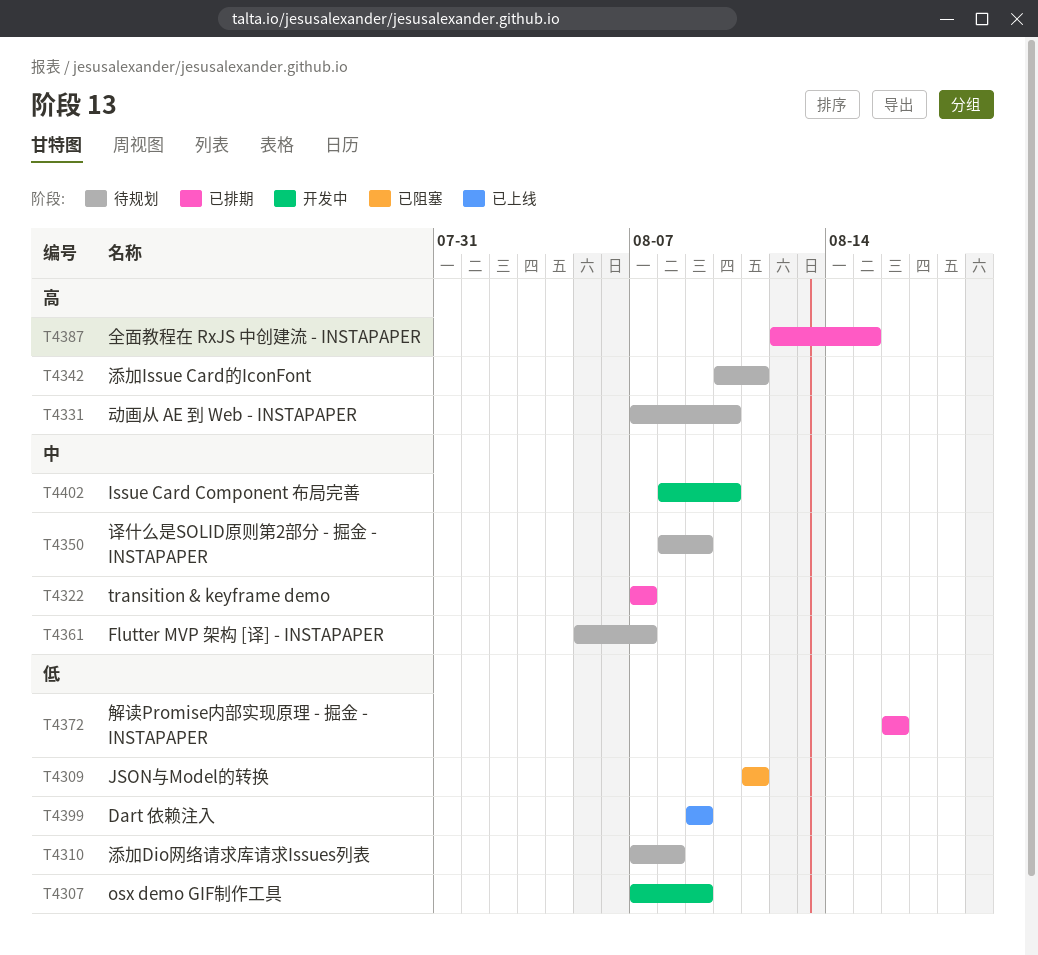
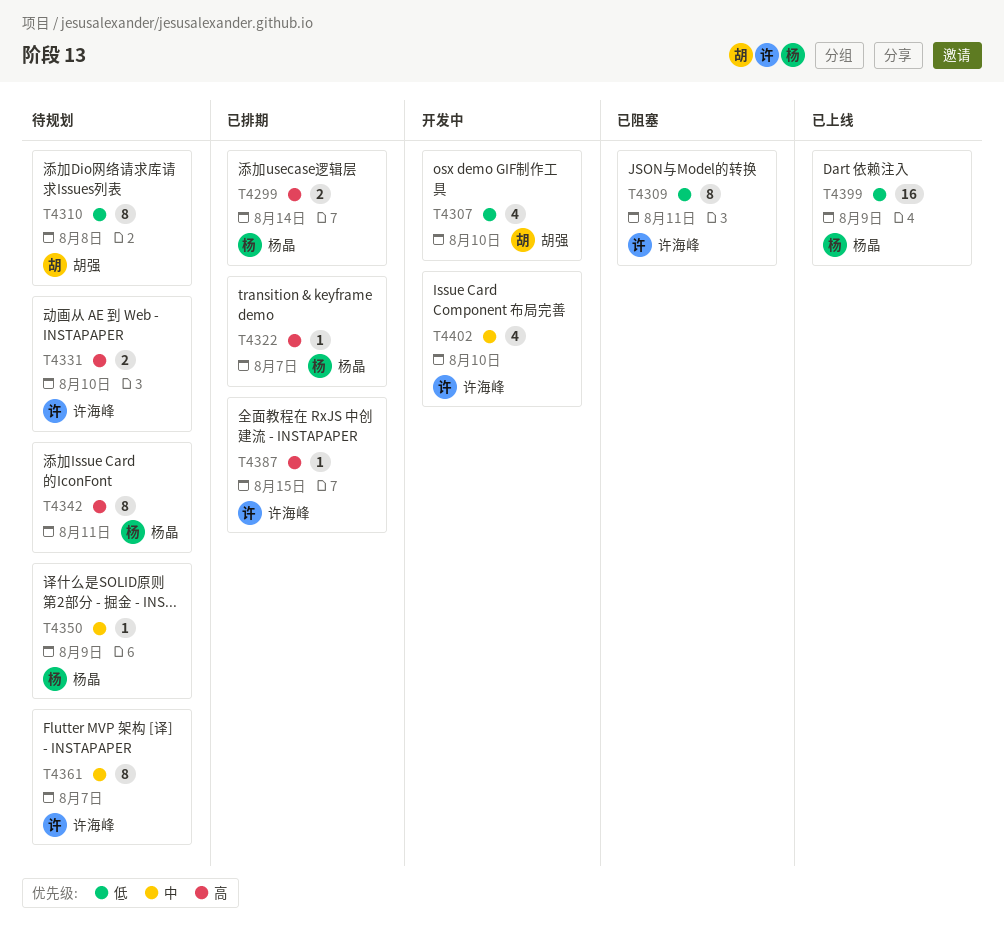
T4299: none -> present
T4307, due: Aug 9 -> Aug 10
T4322, priority: 中 -> 高
T4372: present -> none

